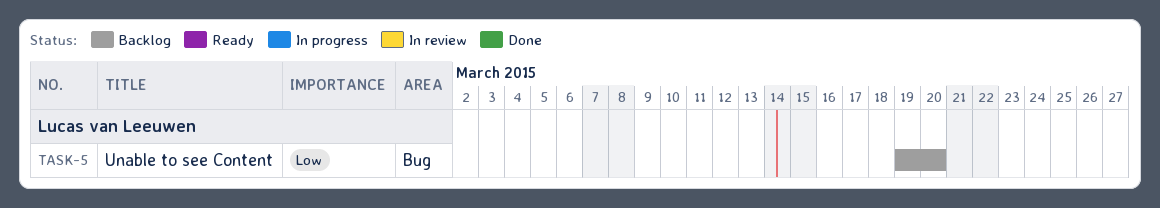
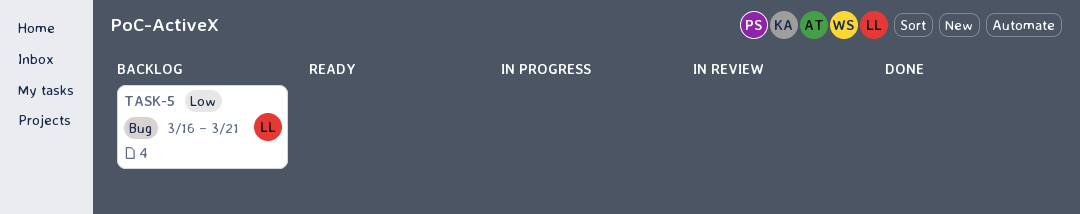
TASK-5, start: Mar 19 -> Mar 16
TASK-5, due: Mar 20 -> Mar 21

